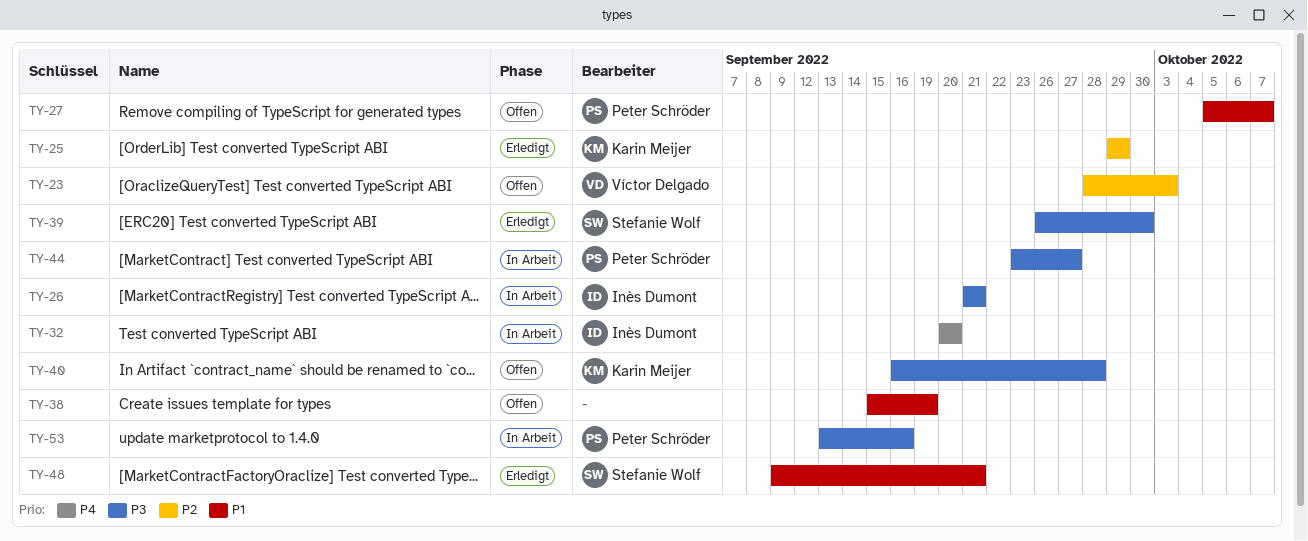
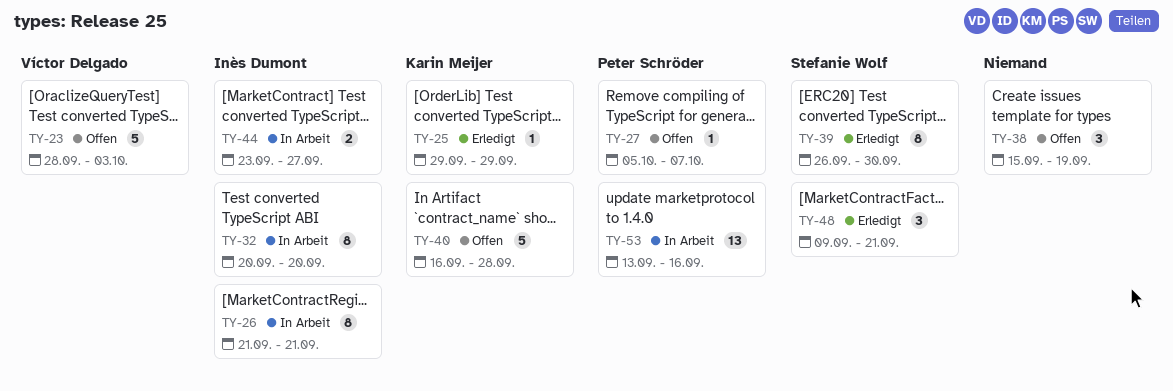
TY-44, owner: Peter Schröder -> Inès Dumont

